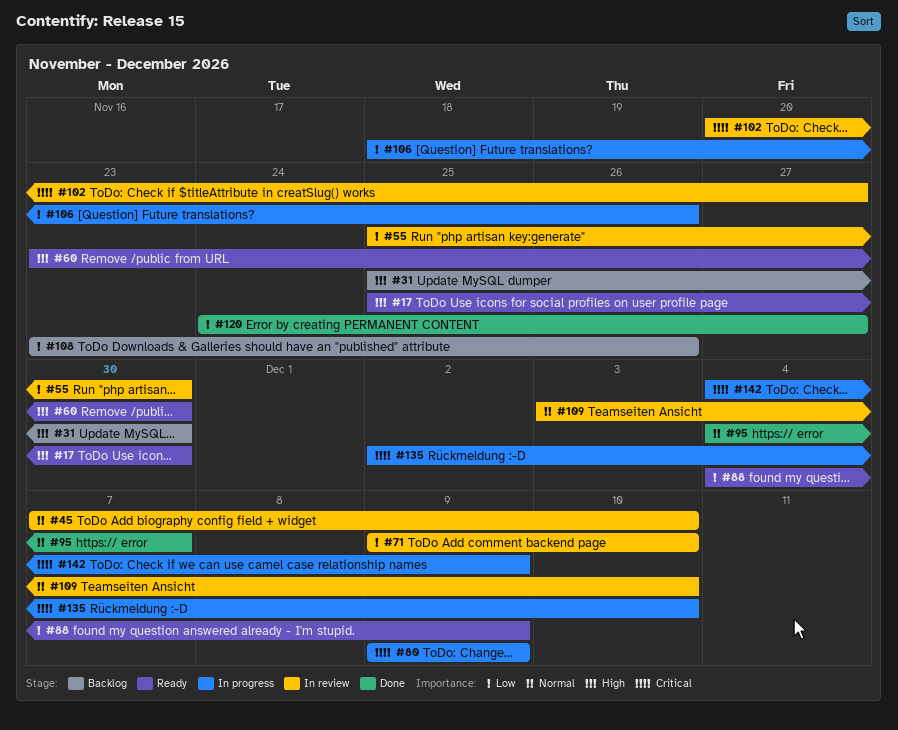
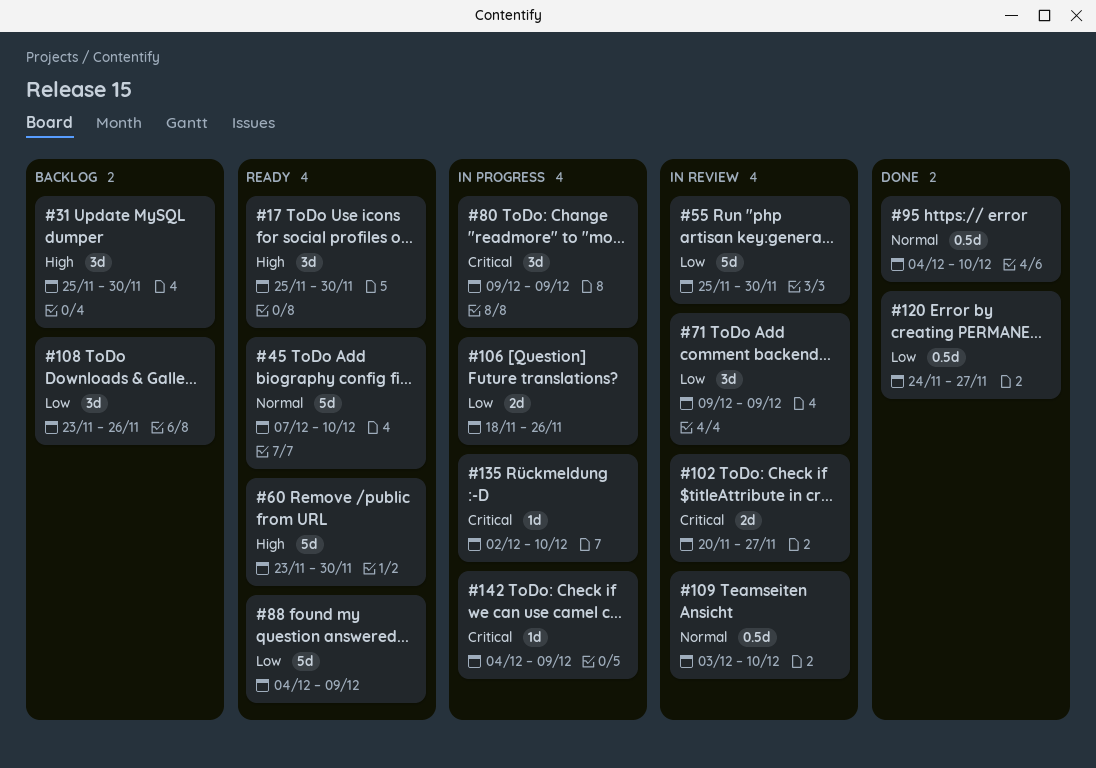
#45, status: In review -> Ready
#71, due: Dec 10 -> Dec 9
#95, due: Dec 7 -> Dec 10

